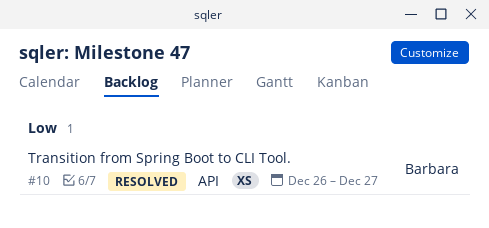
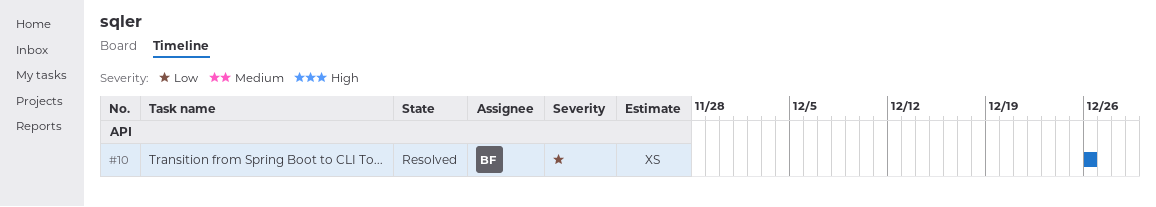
#10, due: Dec 27 -> Dec 26

